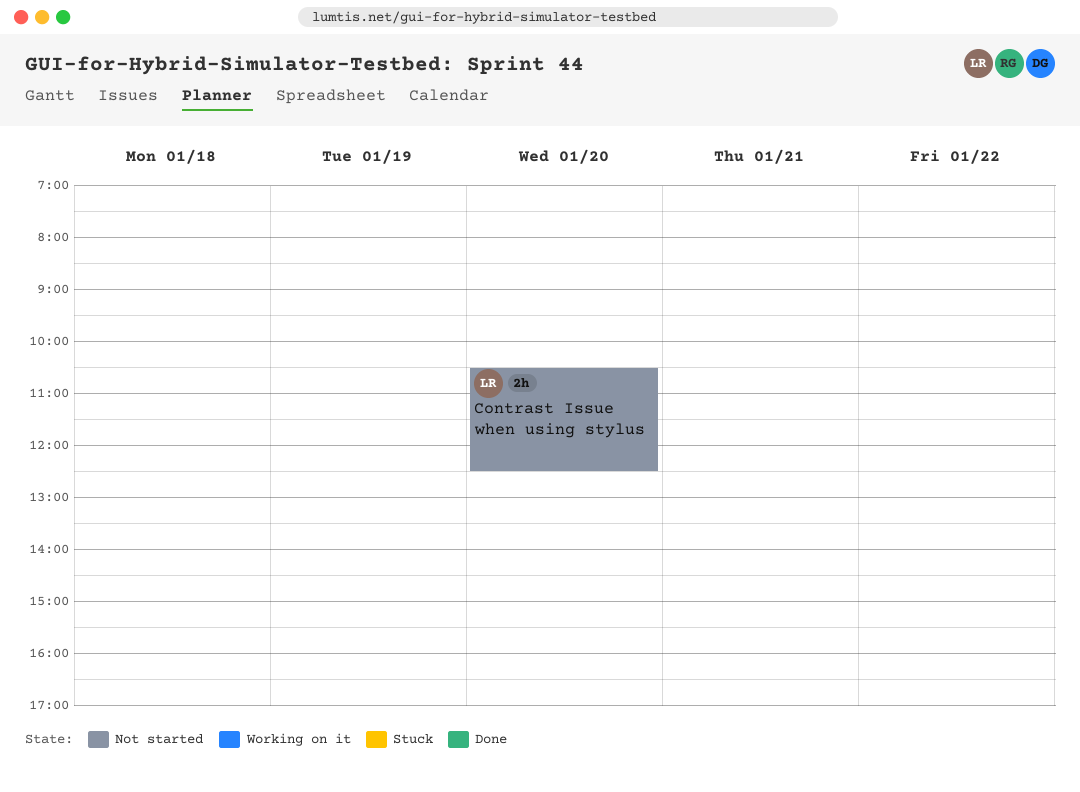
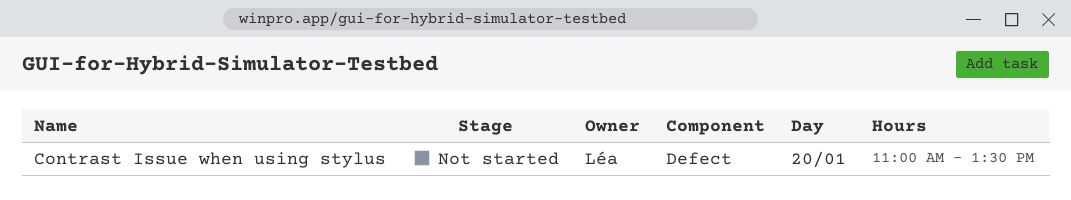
Contrast Issue when using stylus, begins: 10:30 -> 11:00
Contrast Issue when using stylus, ends: 12:30 -> 13:30

